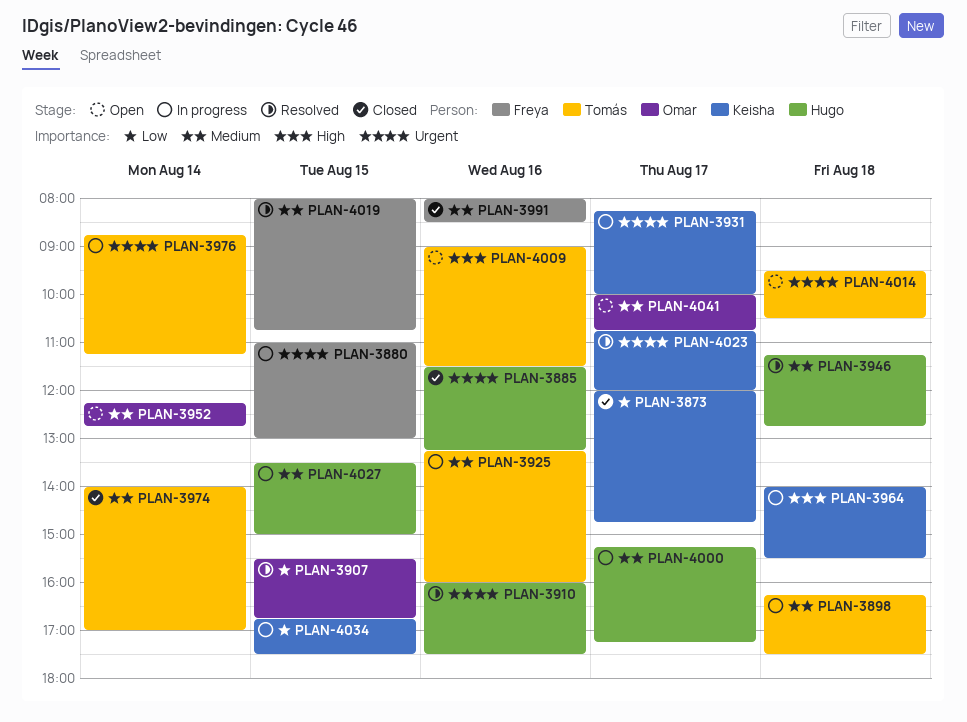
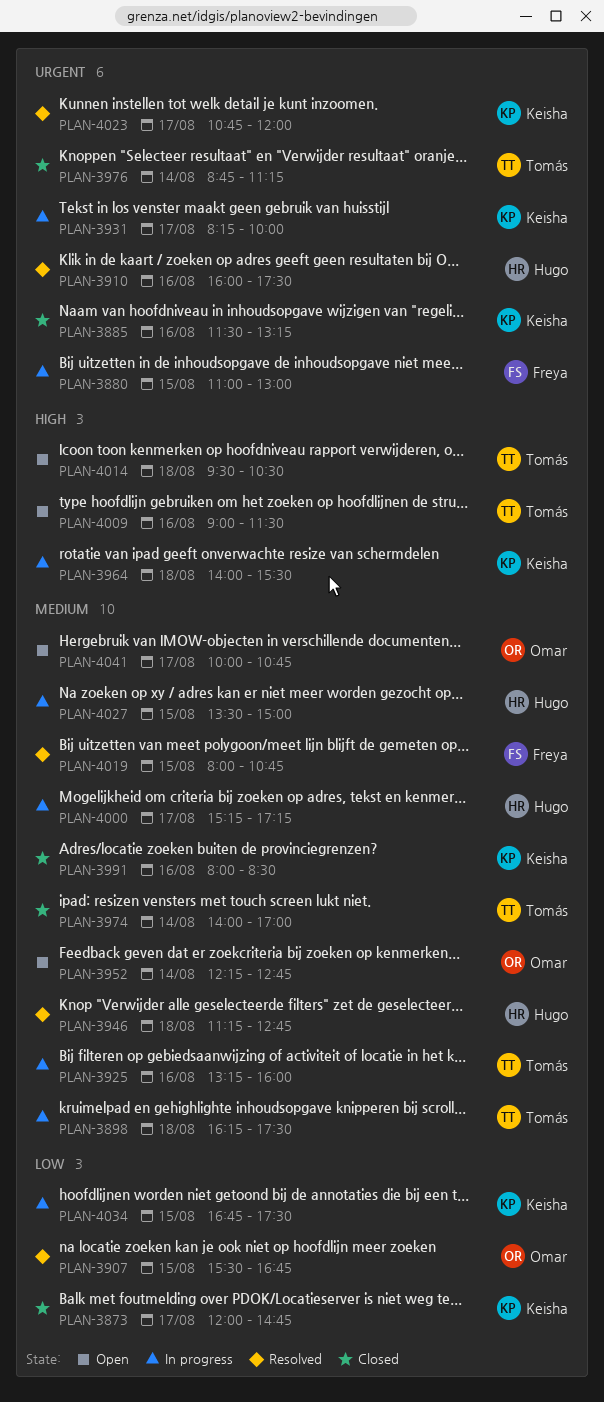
PLAN-3885, owner: Hugo -> Keisha
PLAN-3976, status: In progress -> Closed
PLAN-3991, owner: Freya -> Keisha
PLAN-4014, priority: Urgent -> High

